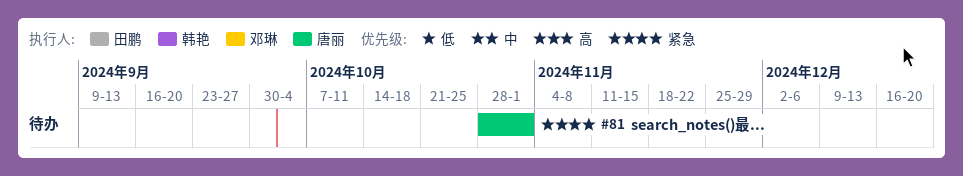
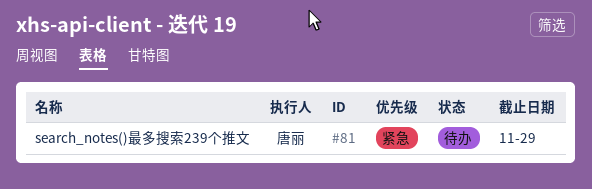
#81, due: Nov 1 -> Nov 29

